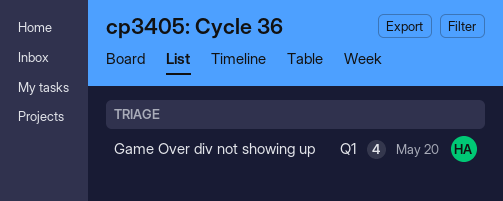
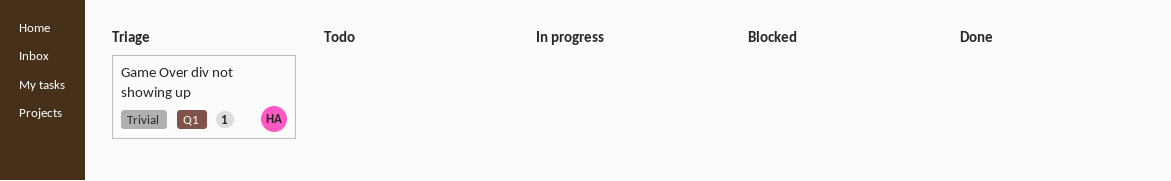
Game Over div not showing up, estimate: 4 -> 1

